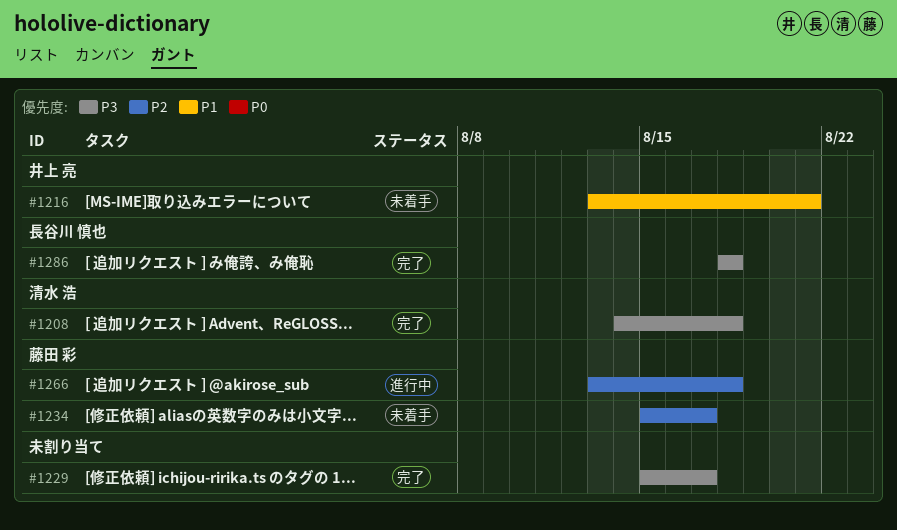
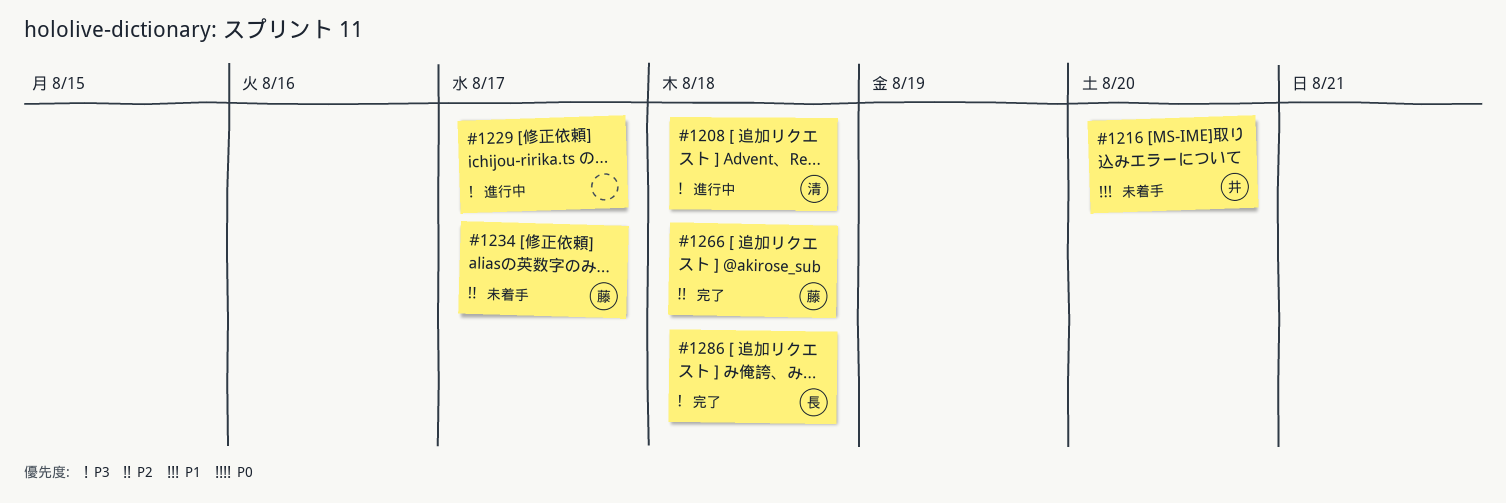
#1208, status: 完了 -> 進行中
#1216, due: Aug 21 -> Aug 20
#1229, status: 完了 -> 進行中
#1266, status: 進行中 -> 完了

